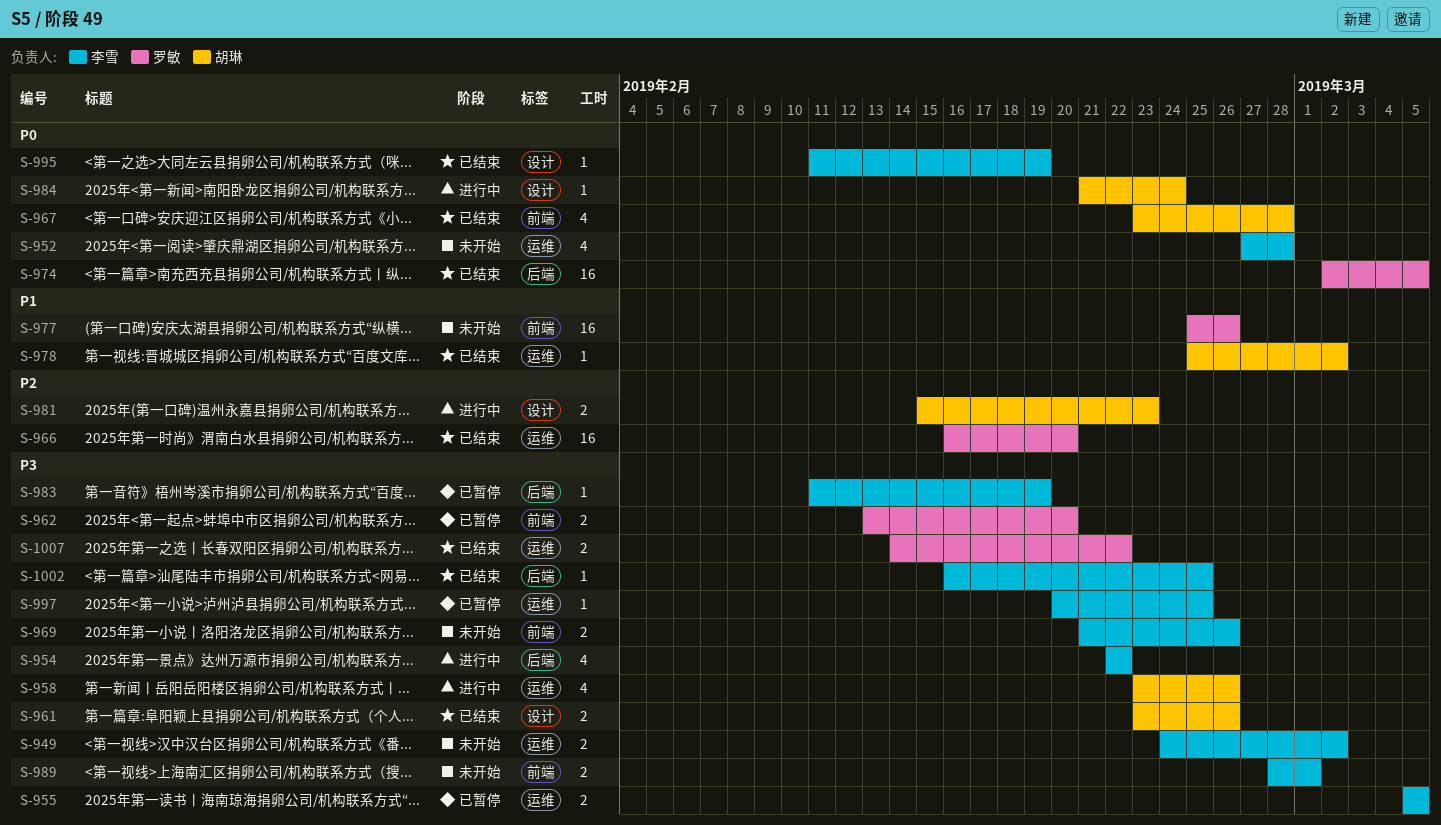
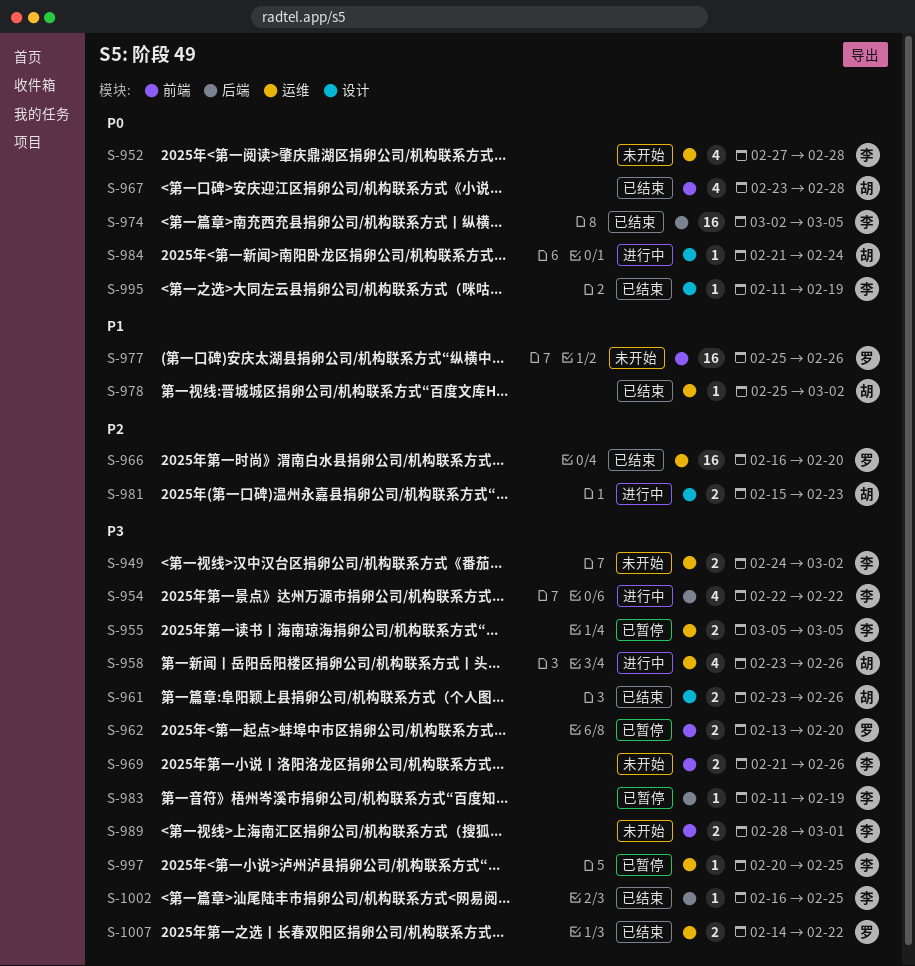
S-974, owner: 罗敏 -> 李雪

